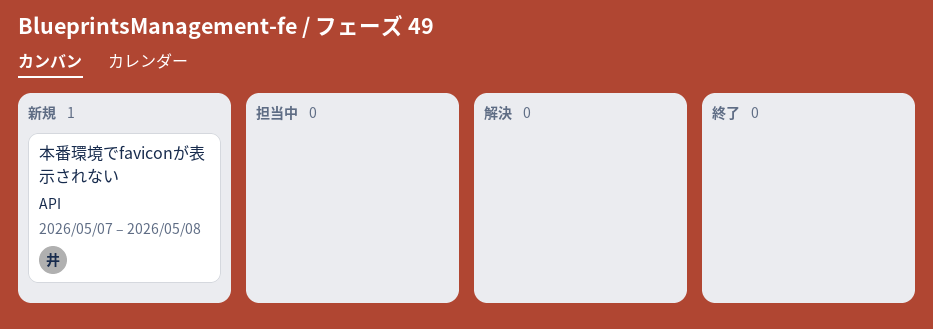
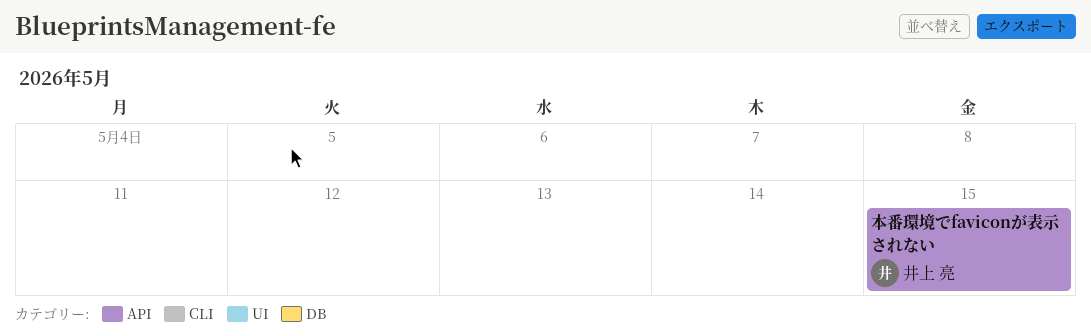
本番環境でfaviconが表示されない, due: May 8 -> May 15

